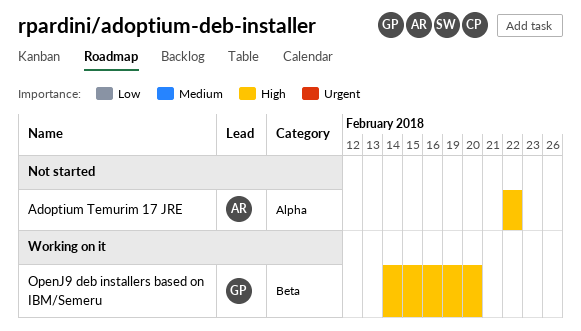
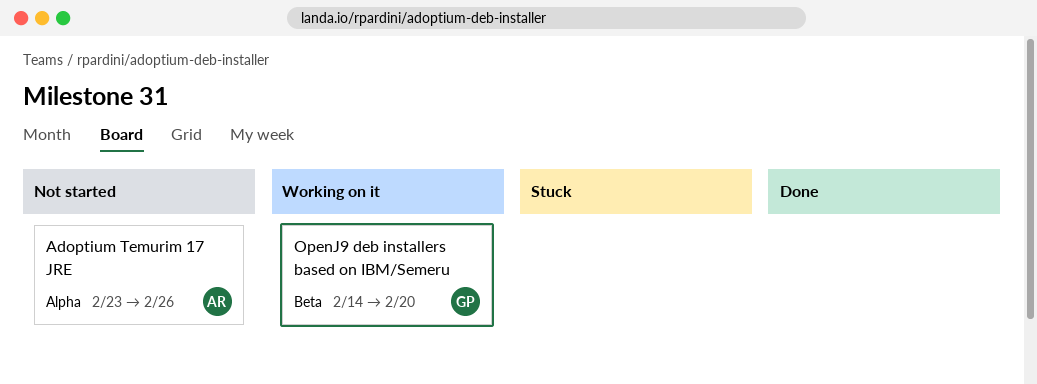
Adoptium Temurim 17 JRE, start: Feb 22 -> Feb 23
Adoptium Temurim 17 JRE, due: Feb 22 -> Feb 26

